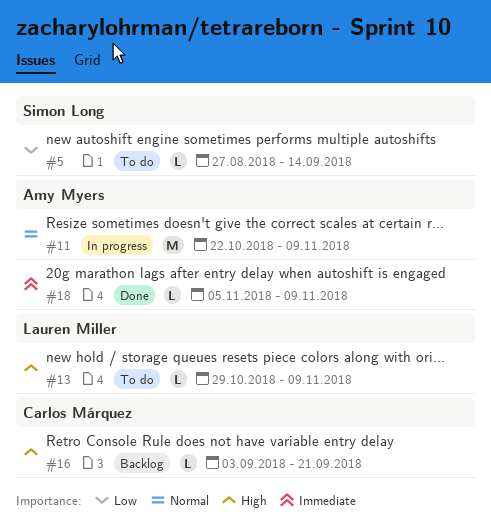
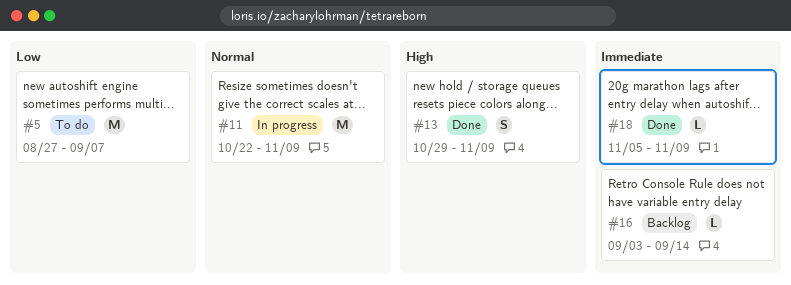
#5, estimate: L -> M
#5, due: Sep 14 -> Sep 7
#13, status: To do -> Done
#13, estimate: L -> S
#16, priority: High -> Immediate
#16, due: Sep 21 -> Sep 14

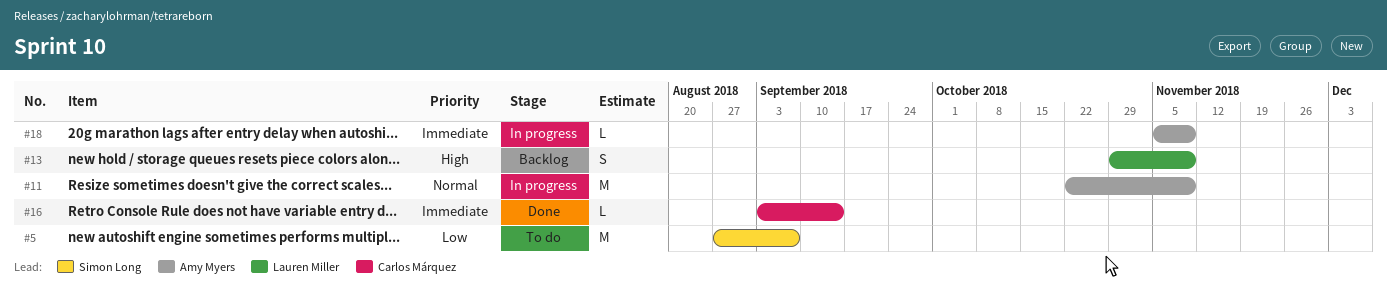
#13, status: Done -> Backlog
#16, status: Backlog -> Done
#18, status: Done -> In progress

